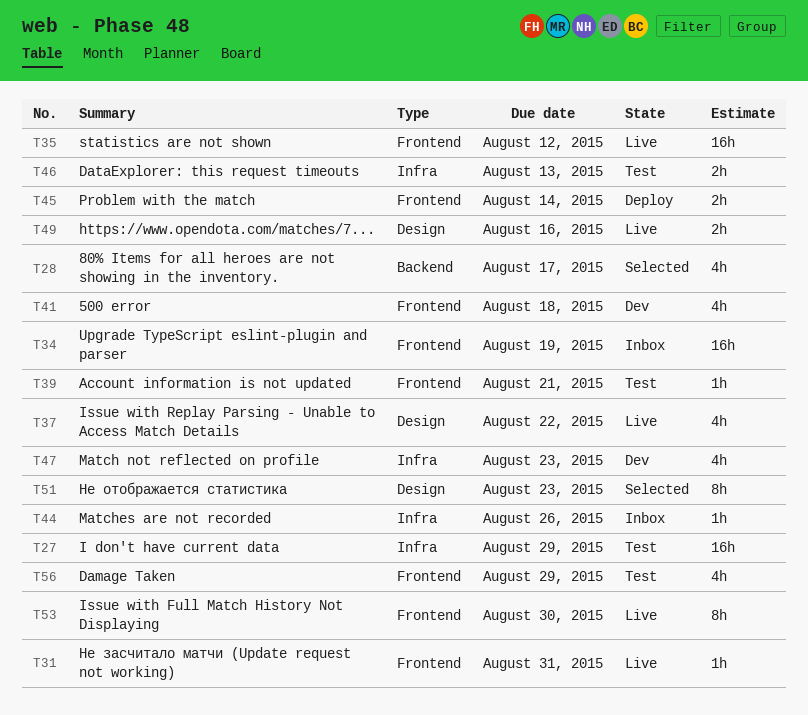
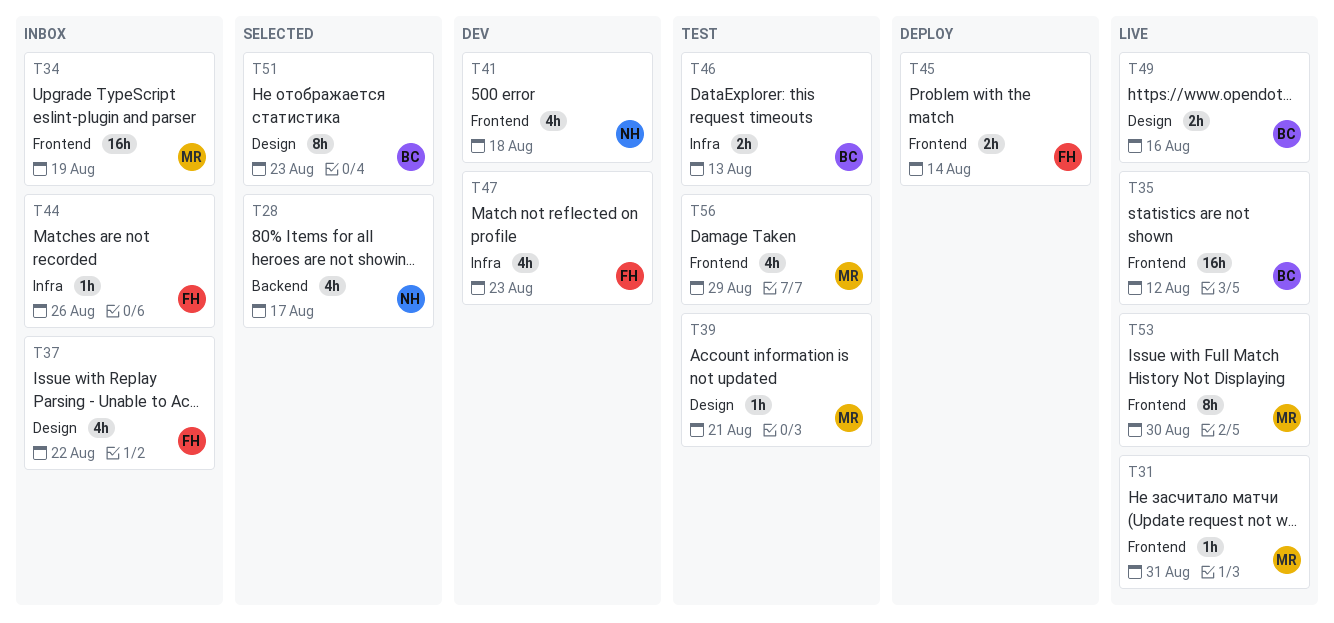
T27: present -> none
T37, status: Live -> Inbox
T39, label: Frontend -> Design

